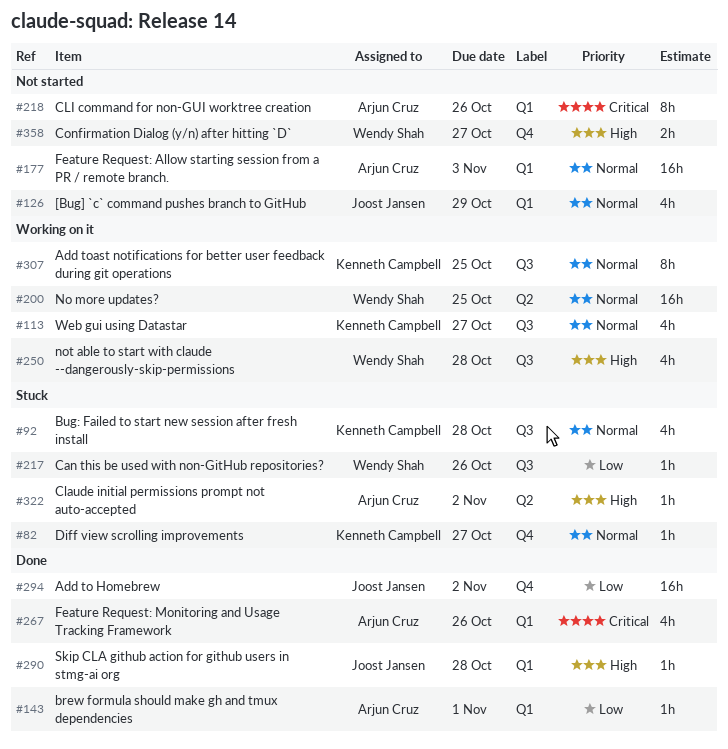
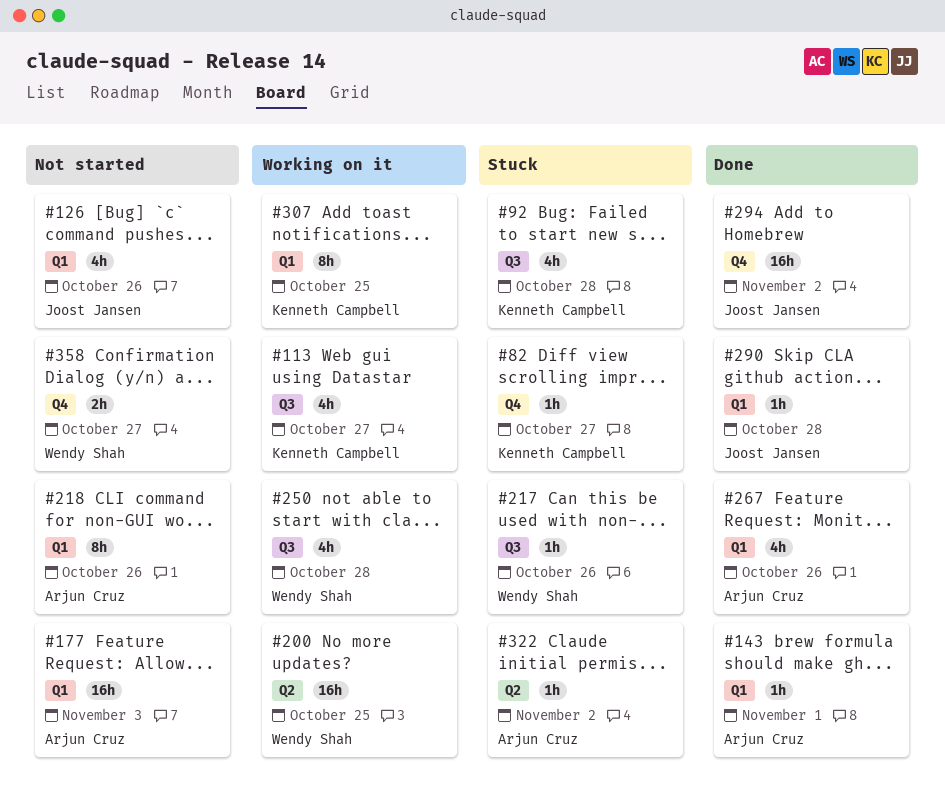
#126, due: Oct 29 -> Oct 26
#307, label: Q3 -> Q1

